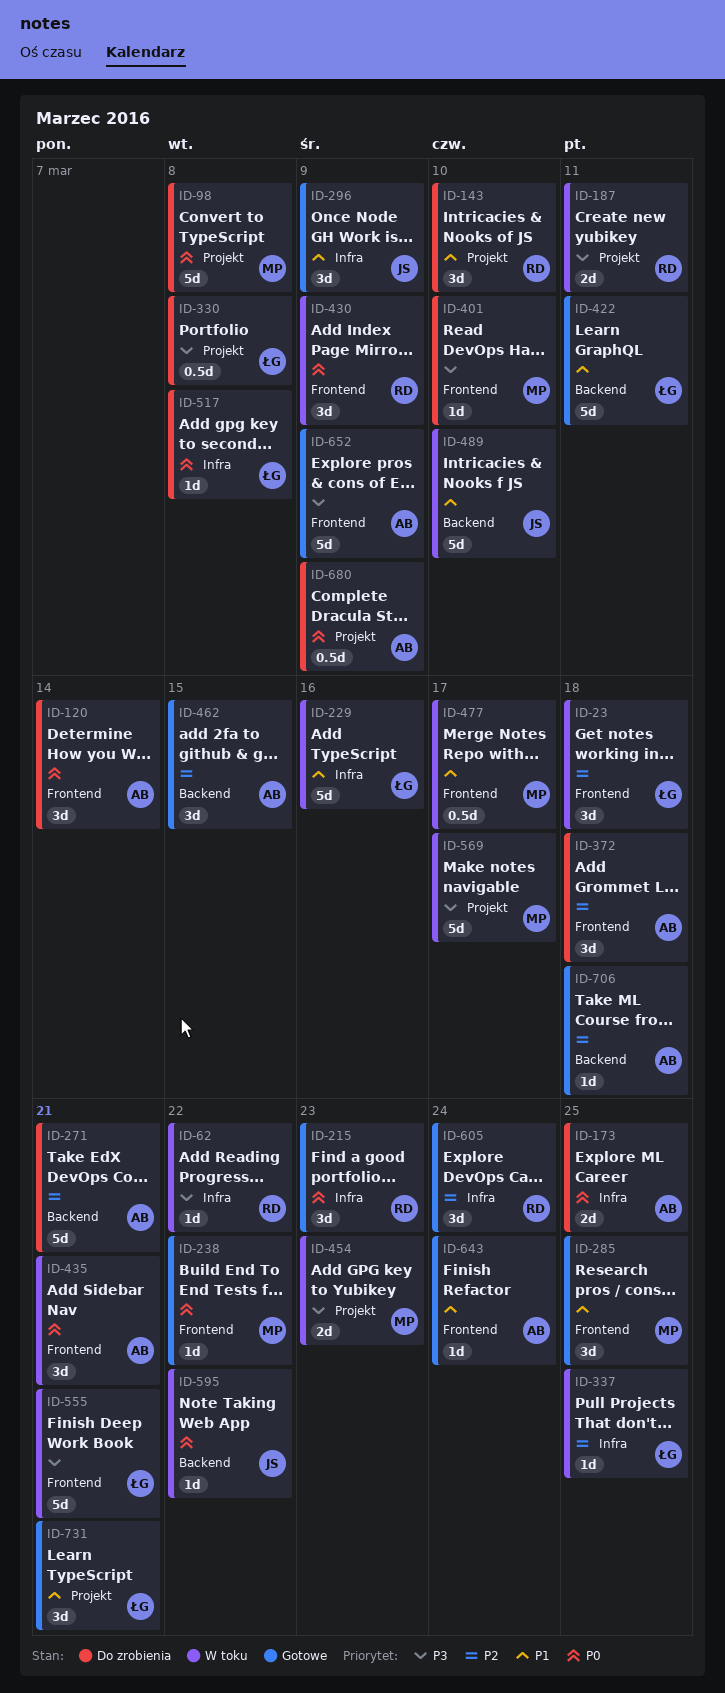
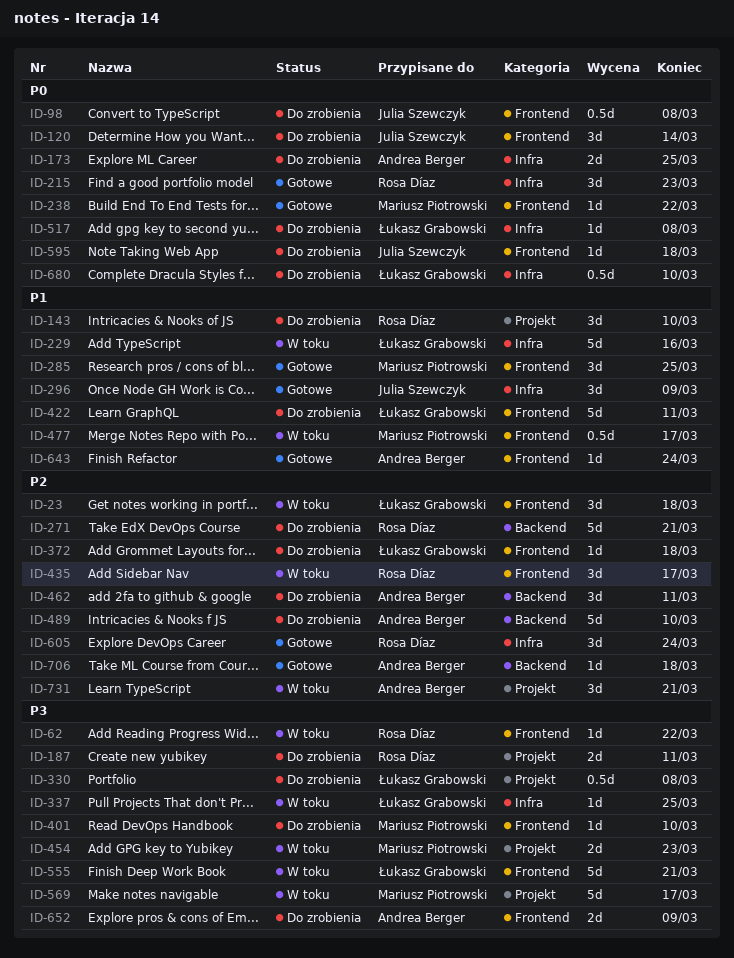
ID-62, label: Infra -> Frontend
ID-98, owner: Mariusz Piotrowski -> Julia Szewczyk
ID-98, label: Projekt -> Frontend
ID-98, estimate: 5d -> 0.5d
ID-120, owner: Andrea Berger -> Julia Szewczyk
ID-187, status: W toku -> Do zrobienia
ID-271, owner: Andrea Berger -> Rosa Díaz
ID-337, priority: P2 -> P3
ID-372, owner: Andrea Berger -> Łukasz Grabowski
ID-372, estimate: 3d -> 1d
ID-422, status: Gotowe -> Do zrobienia
ID-422, label: Backend -> Frontend
ID-430: present -> none
ID-435, owner: Andrea Berger -> Rosa Díaz
ID-435, priority: P0 -> P2
ID-435, due: Mar 21 -> Mar 17
ID-462, status: Gotowe -> Do zrobienia
ID-462, due: Mar 15 -> Mar 11
ID-489, status: W toku -> Do zrobienia
ID-489, owner: Julia Szewczyk -> Andrea Berger
ID-489, priority: P1 -> P2
ID-595, status: W toku -> Do zrobienia
ID-595, label: Backend -> Frontend
ID-595, due: Mar 22 -> Mar 18
ID-652, status: Gotowe -> Do zrobienia
ID-652, estimate: 5d -> 2d
ID-680, owner: Andrea Berger -> Łukasz Grabowski
ID-680, label: Projekt -> Infra
ID-680, due: Mar 9 -> Mar 10
ID-731, status: Gotowe -> W toku
ID-731, owner: Łukasz Grabowski -> Andrea Berger
ID-731, priority: P1 -> P2

